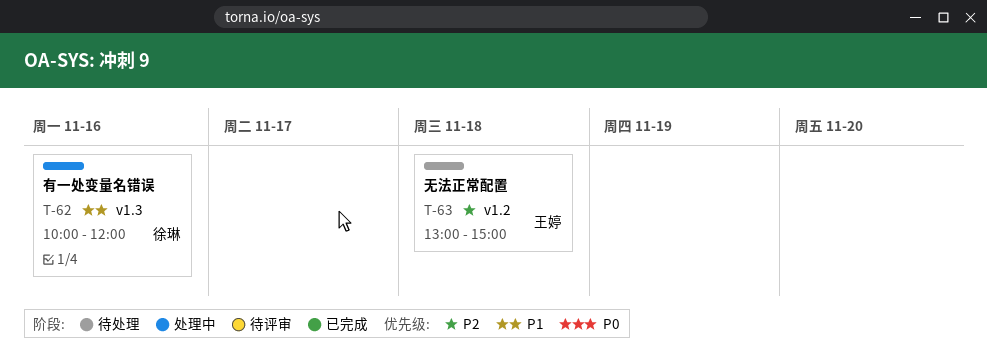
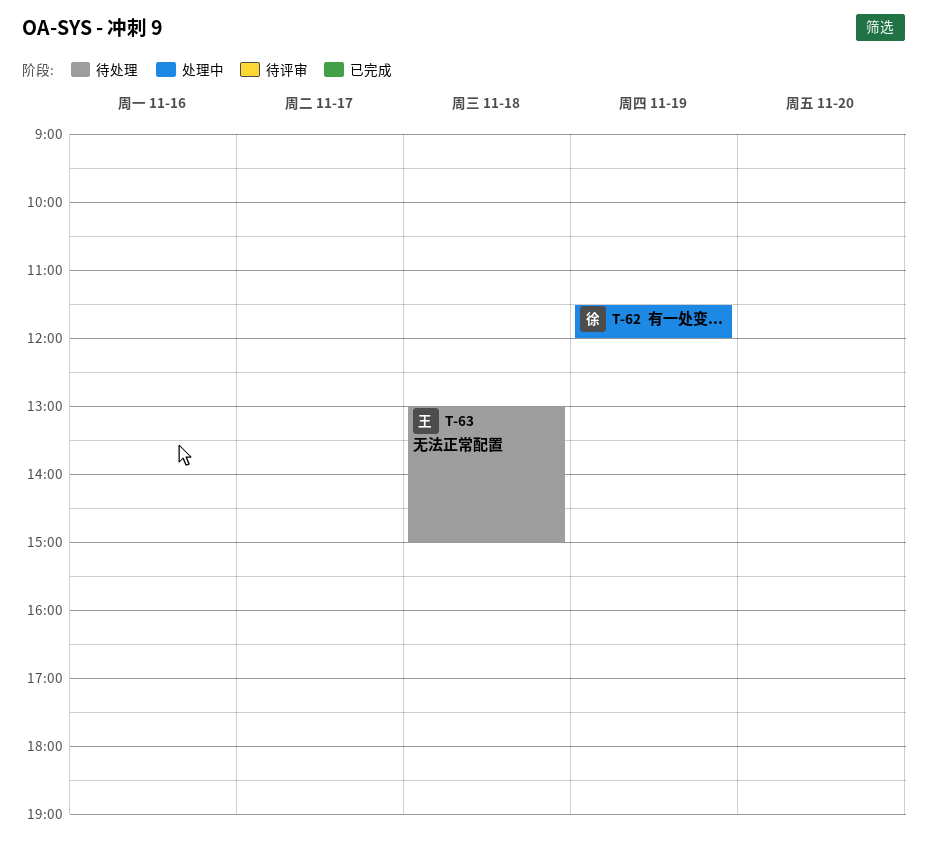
T-62, day: Nov 16 -> Nov 19
T-62, begins: 10:00 -> 11:30

